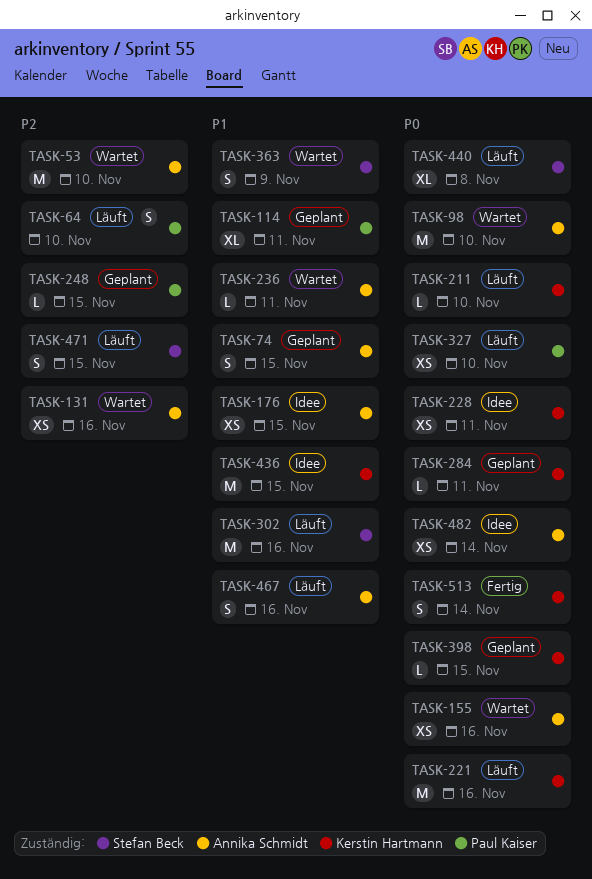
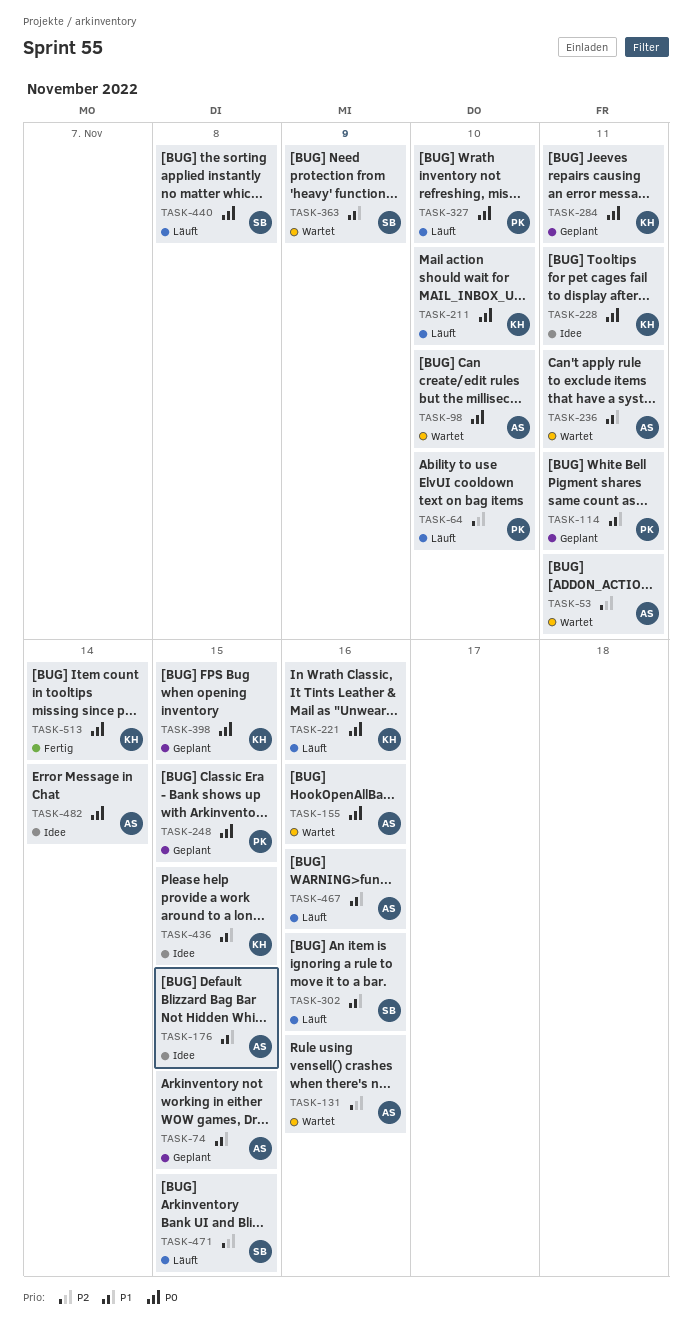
TASK-53, due: Nov 10 -> Nov 11
TASK-248, priority: P2 -> P0

